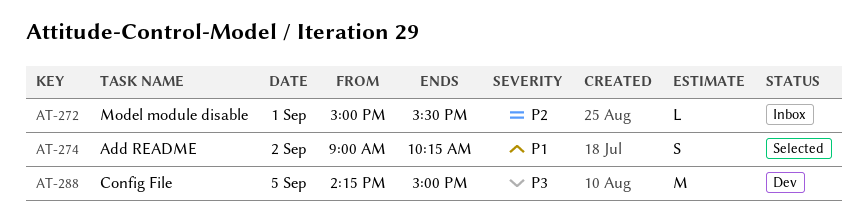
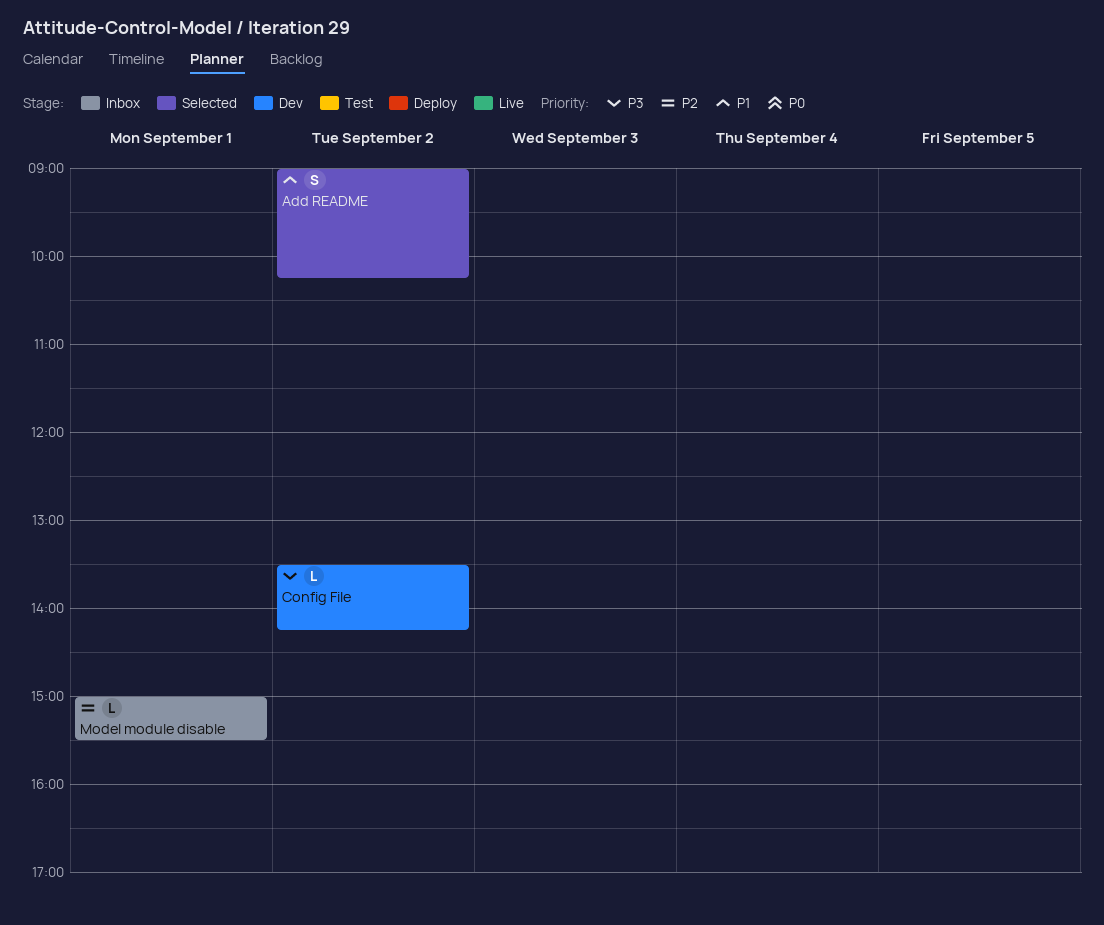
Config File, estimate: M -> L
Config File, day: Sep 5 -> Sep 2
Config File, begins: 14:15 -> 13:30
Config File, ends: 15:00 -> 14:15

